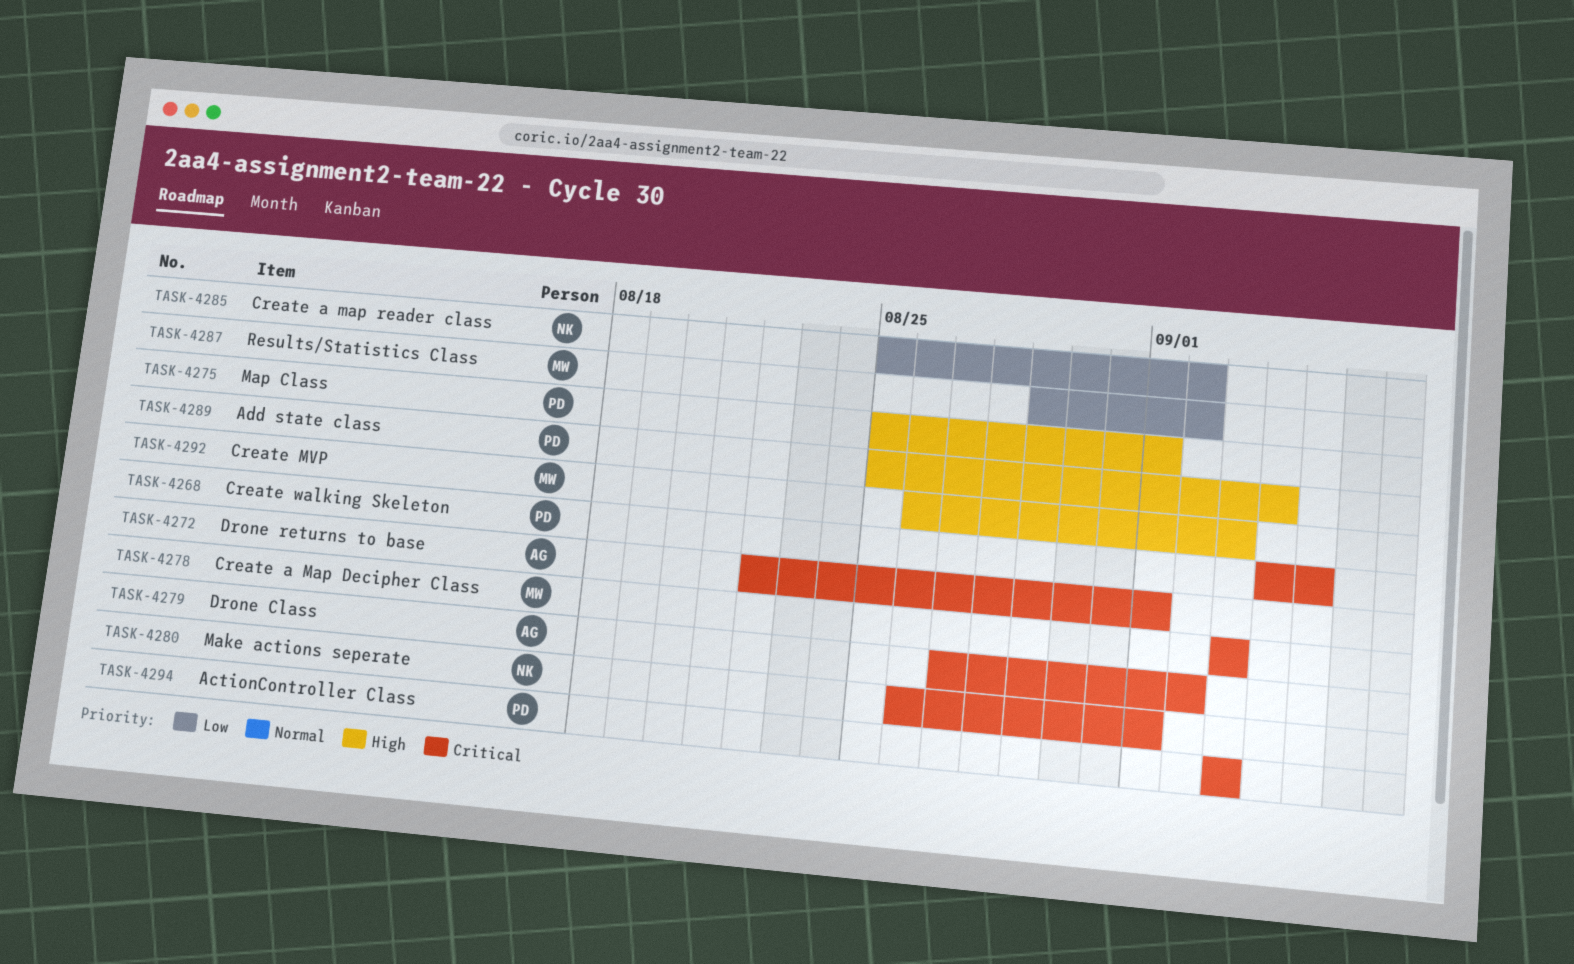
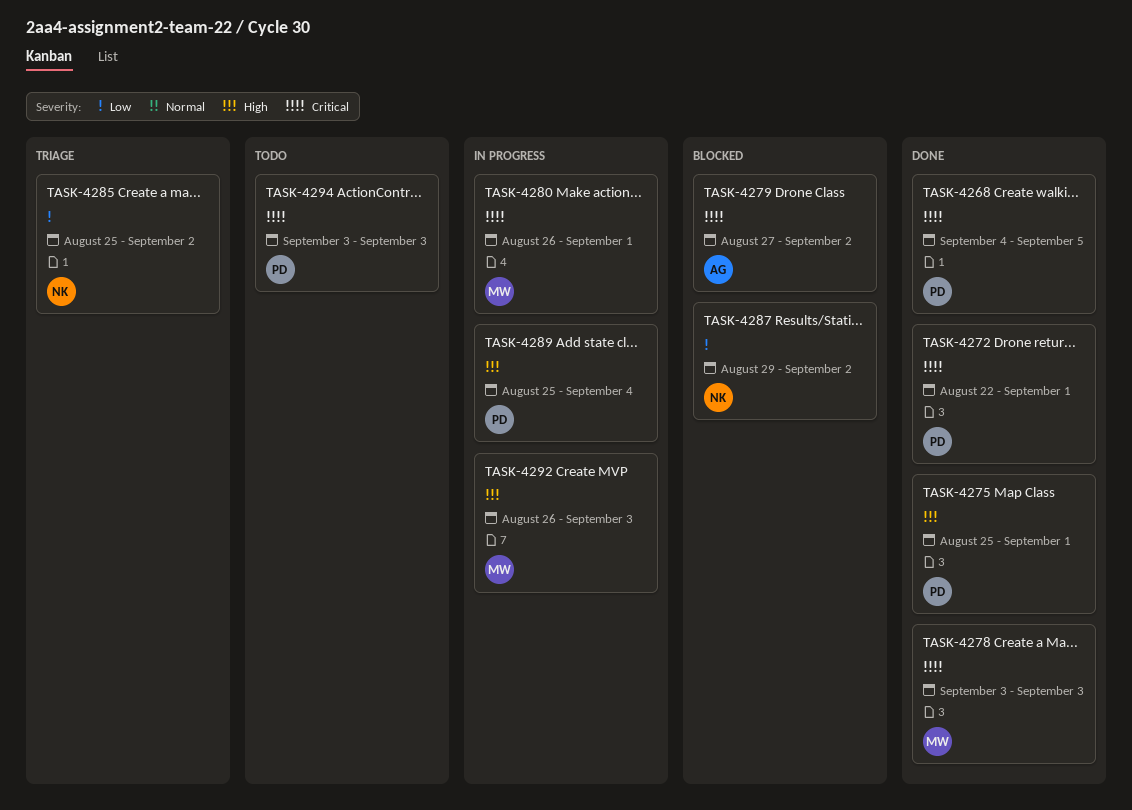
TASK-4272, owner: AG -> PD
TASK-4280, owner: NK -> MW
TASK-4287, owner: MW -> NK

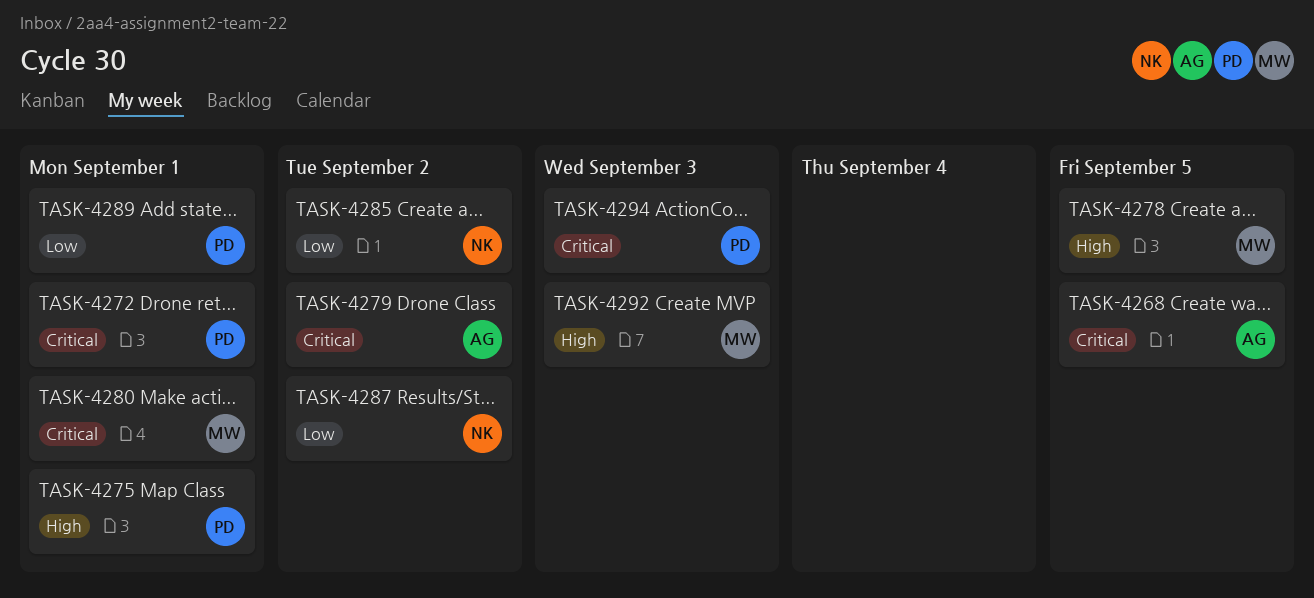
TASK-4268, owner: PD -> AG
TASK-4278, priority: Critical -> High
TASK-4278, due: Sep 3 -> Sep 5
TASK-4289, priority: High -> Low
TASK-4289, due: Sep 4 -> Sep 1

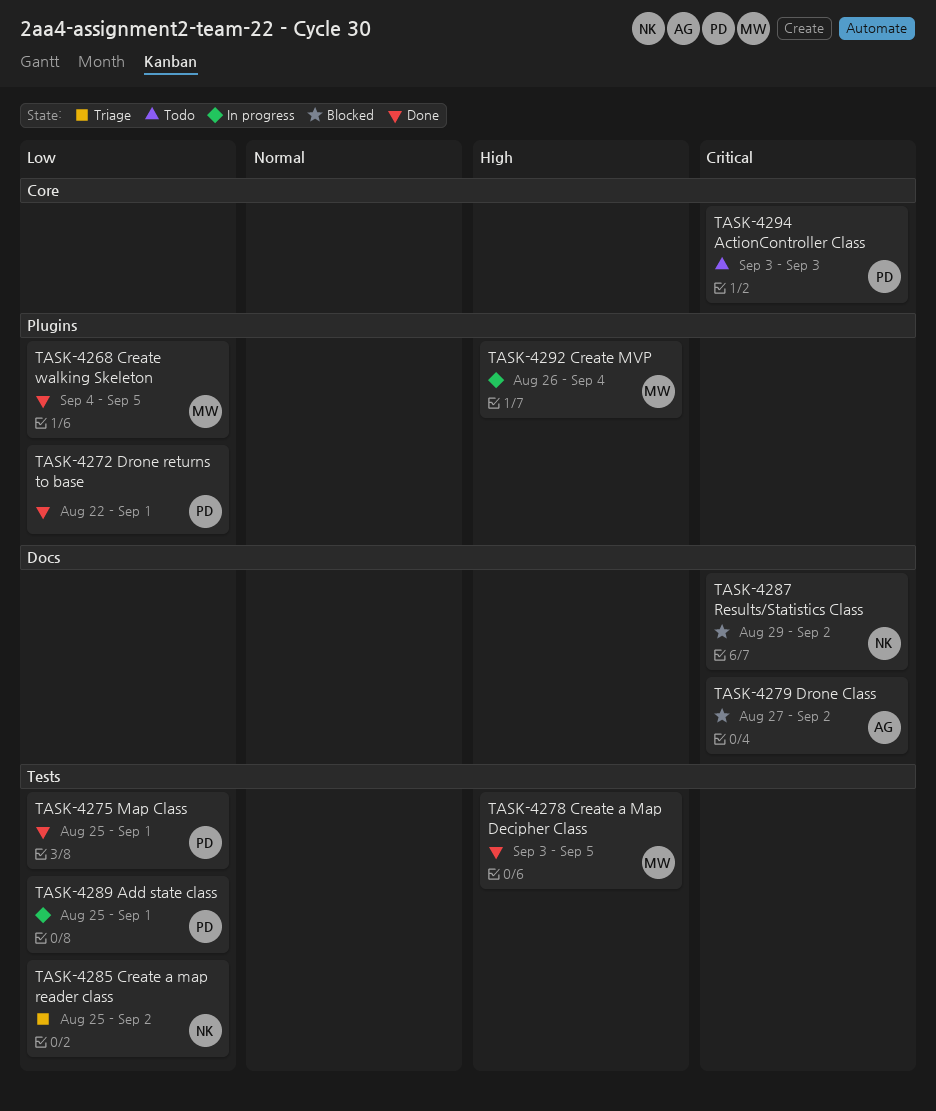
TASK-4268, owner: AG -> MW
TASK-4268, priority: Critical -> Low
TASK-4272, priority: Critical -> Low
TASK-4275, priority: High -> Low
TASK-4280: present -> none
TASK-4287, priority: Low -> Critical
TASK-4292, due: Sep 3 -> Sep 4

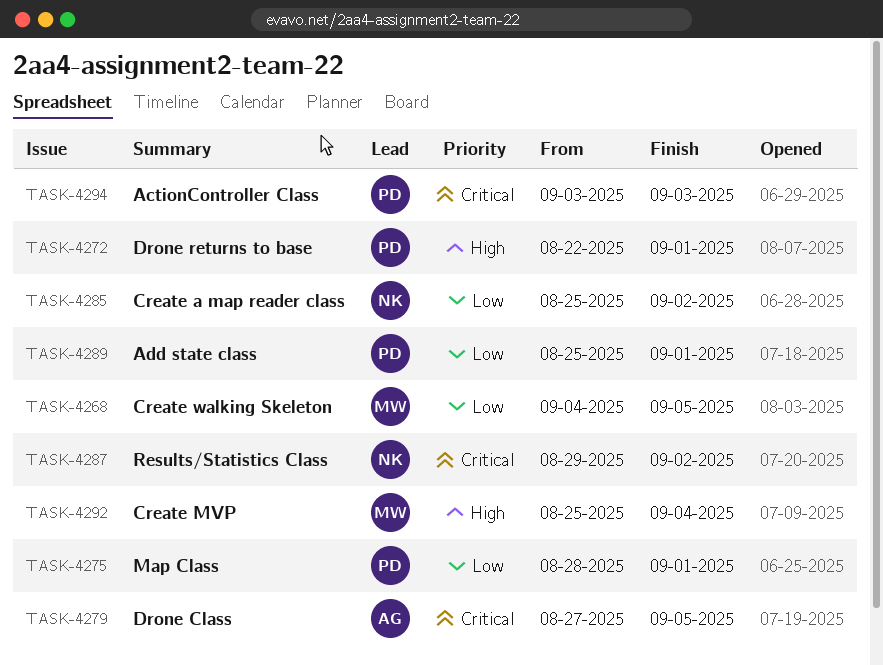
TASK-4272, priority: Low -> High
TASK-4275, start: Aug 25 -> Aug 28
TASK-4278: present -> none
TASK-4279, due: Sep 2 -> Sep 5
TASK-4292, start: Aug 26 -> Aug 25

